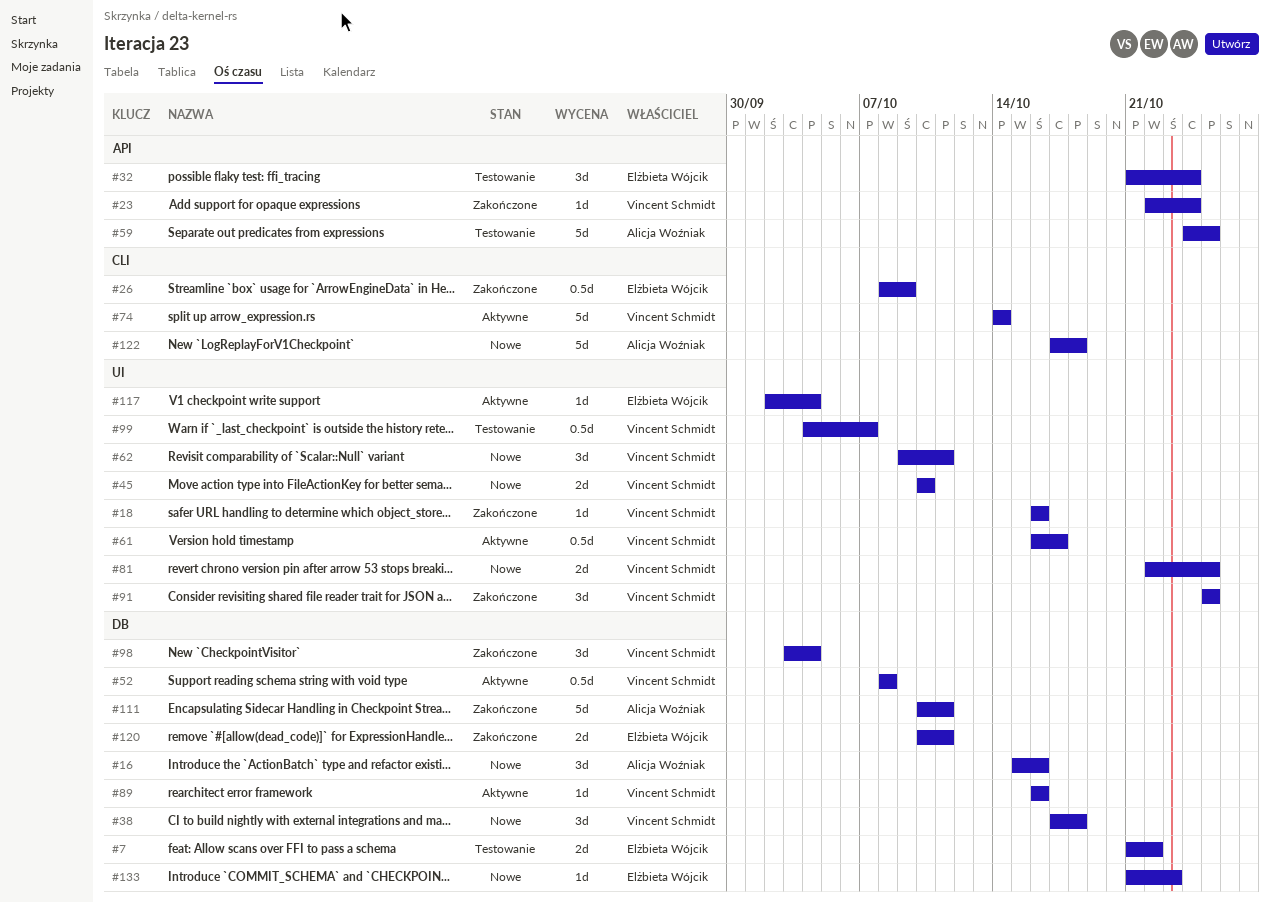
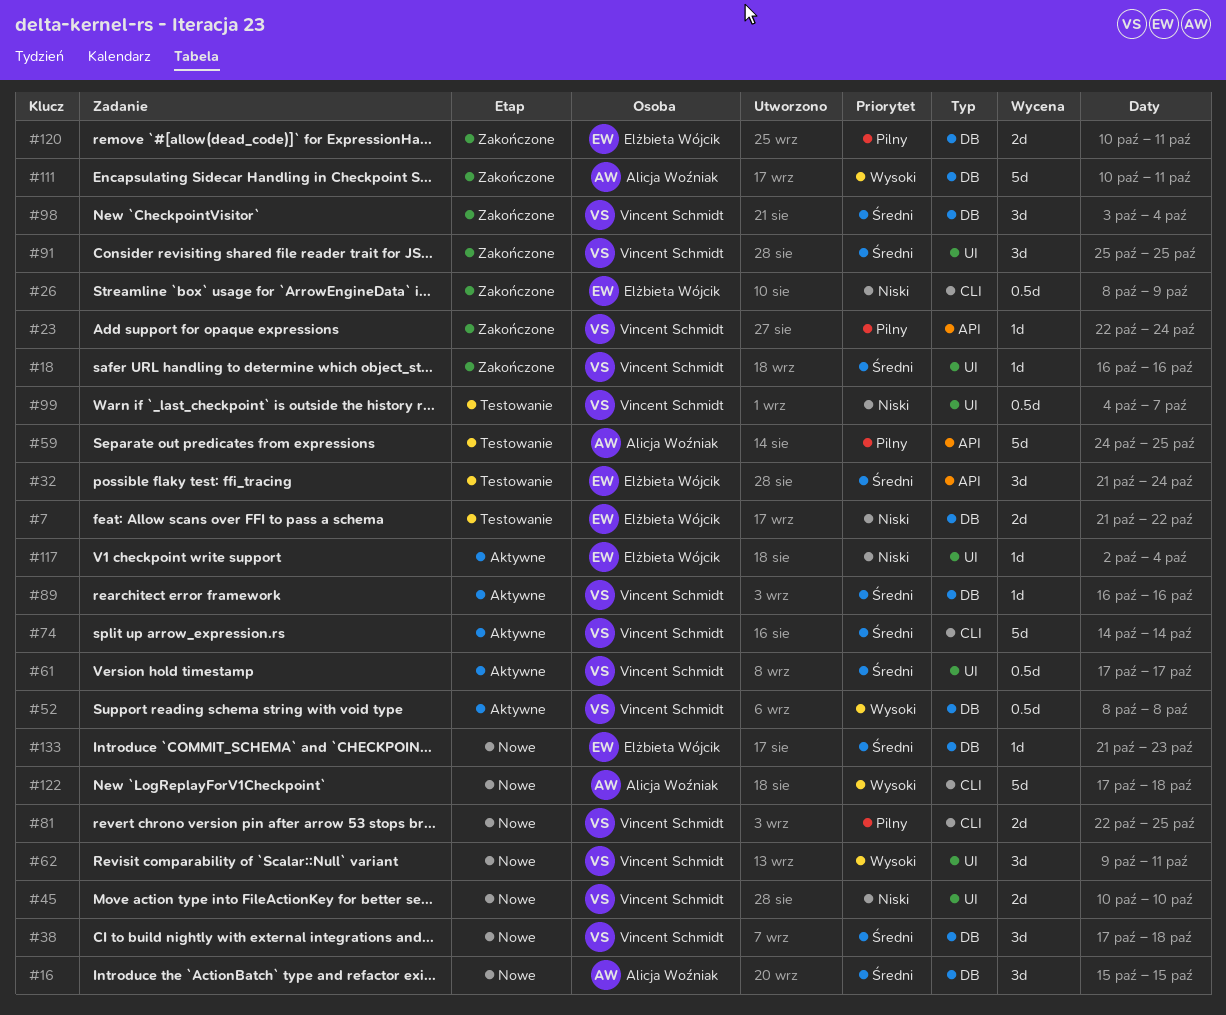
#16, due: Oct 16 -> Oct 15
#61, start: Oct 16 -> Oct 17
#81, label: UI -> CLI

